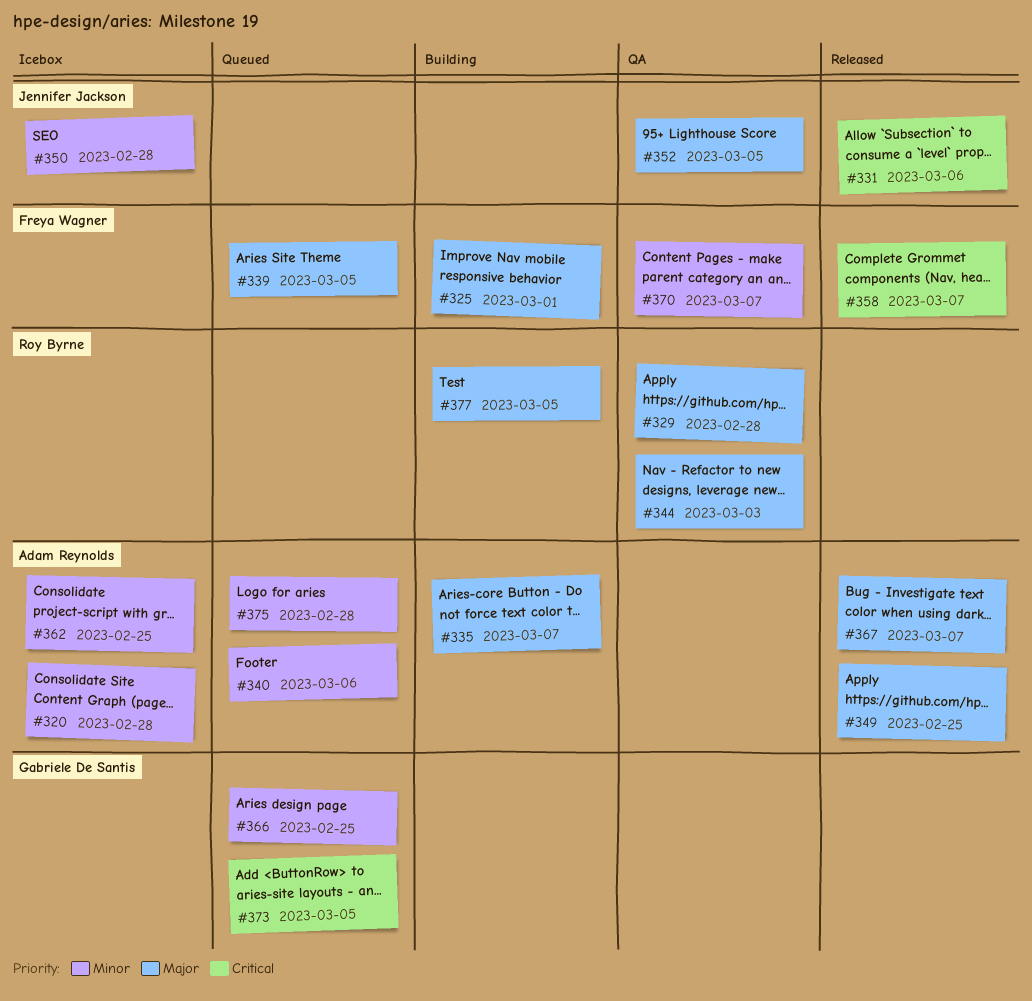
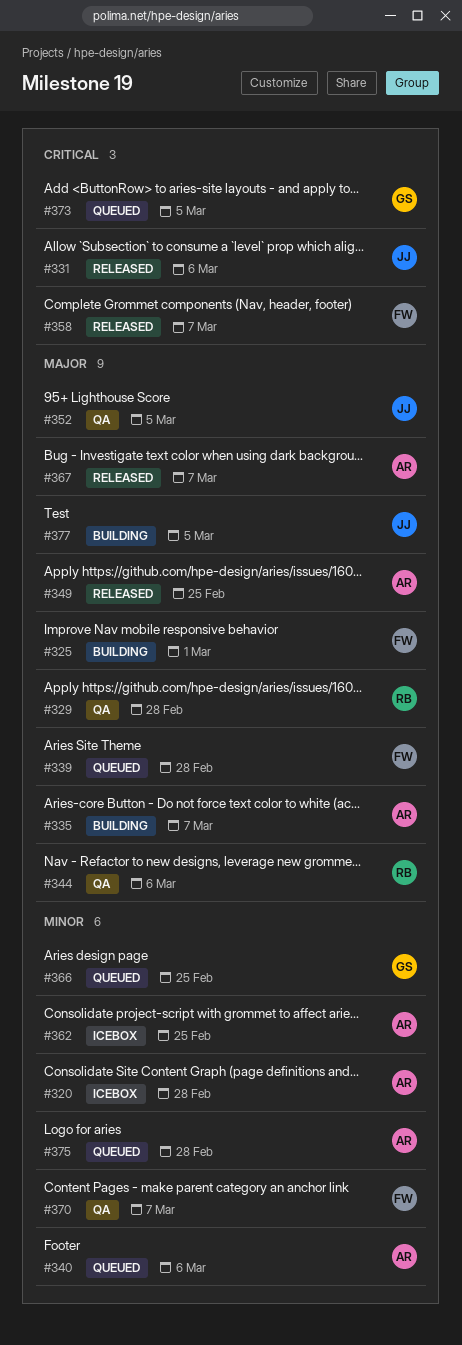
#339, due: Mar 5 -> Feb 28
#344, due: Mar 3 -> Mar 6
#350: present -> none
#377, owner: Roy Byrne -> Jennifer Jackson

